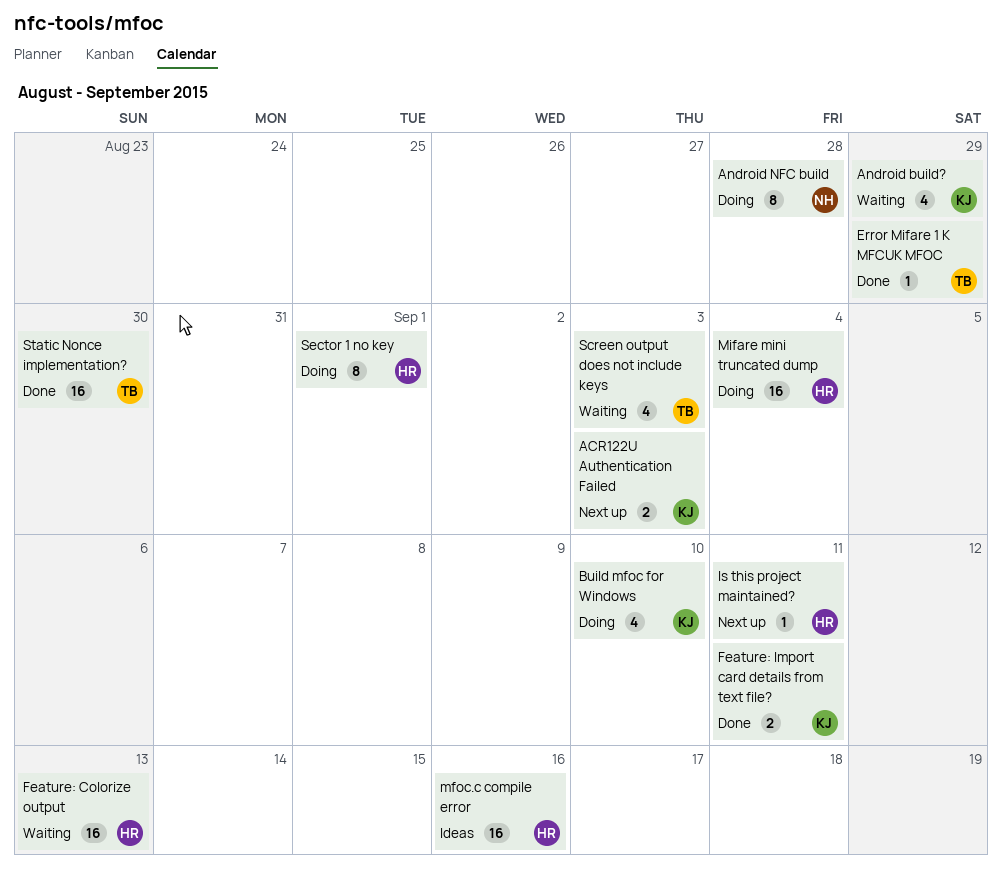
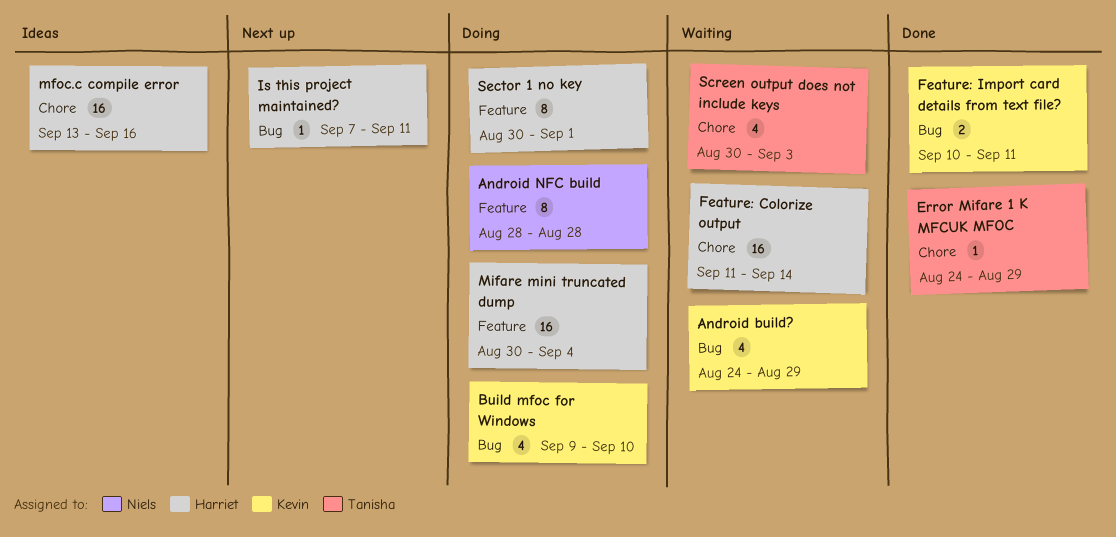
ACR122U Authentication Failed: present -> none
Feature: Colorize output, due: Sep 13 -> Sep 14
Static Nonce implementation?: present -> none

